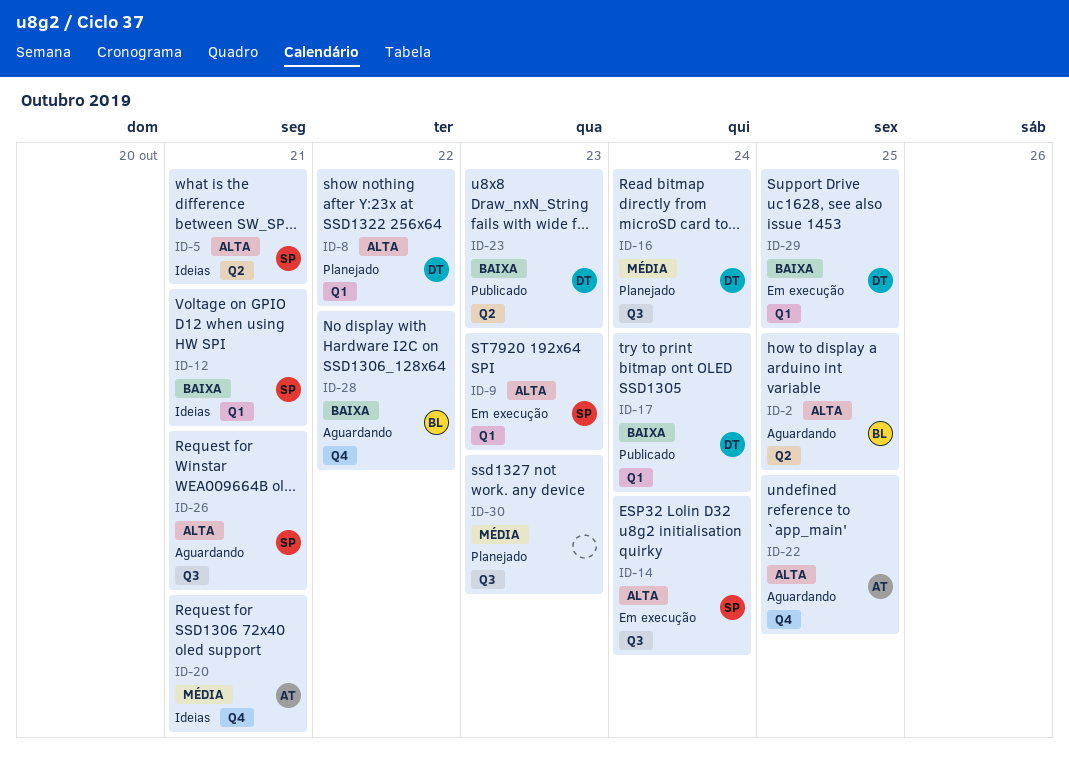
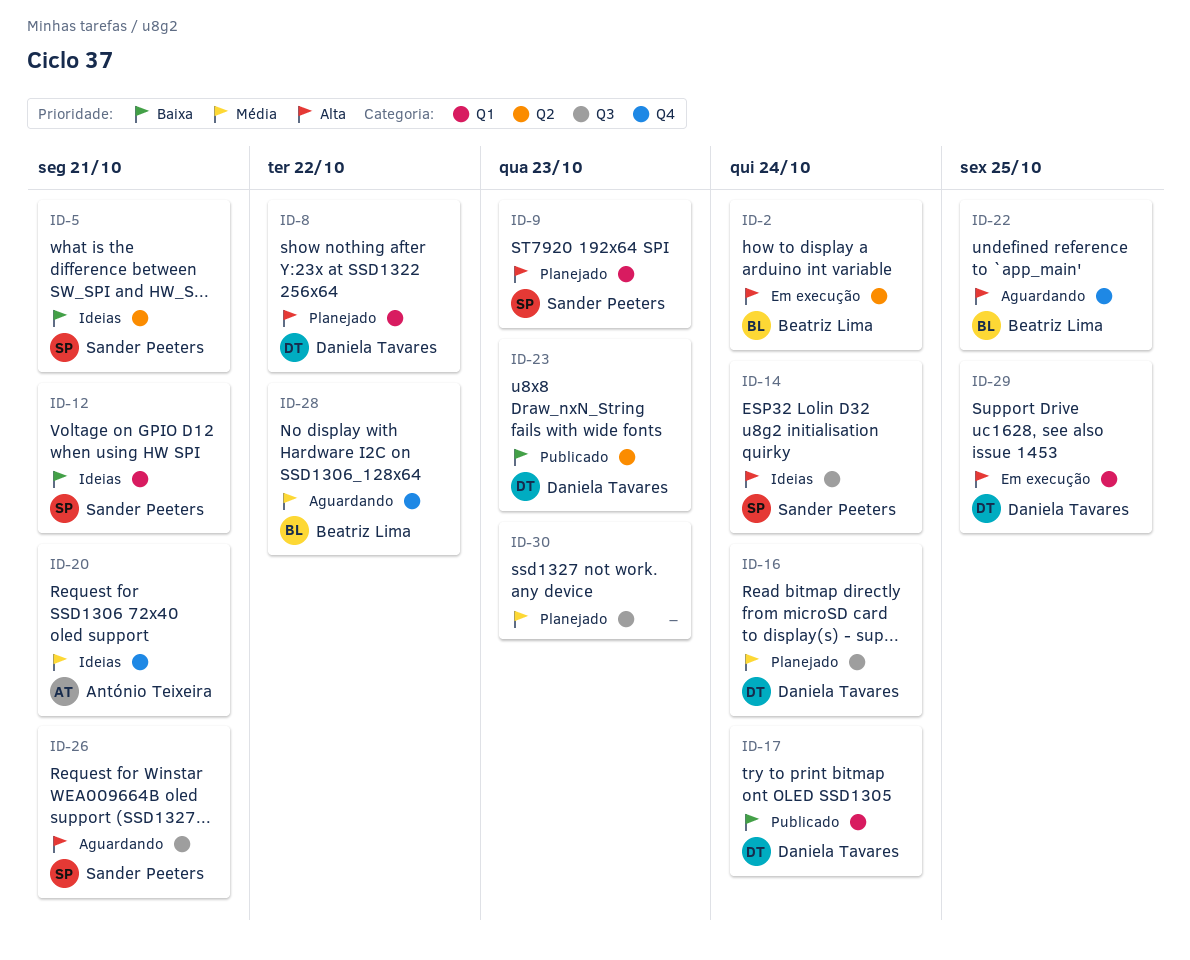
ID-2, status: Aguardando -> Em execução
ID-2, due: Oct 25 -> Oct 24
ID-5, priority: Alta -> Baixa
ID-9, status: Em execução -> Planejado
ID-14, status: Em execução -> Ideias
ID-22, owner: António Teixeira -> Beatriz Lima
ID-28, priority: Baixa -> Média
ID-29, priority: Baixa -> Alta

